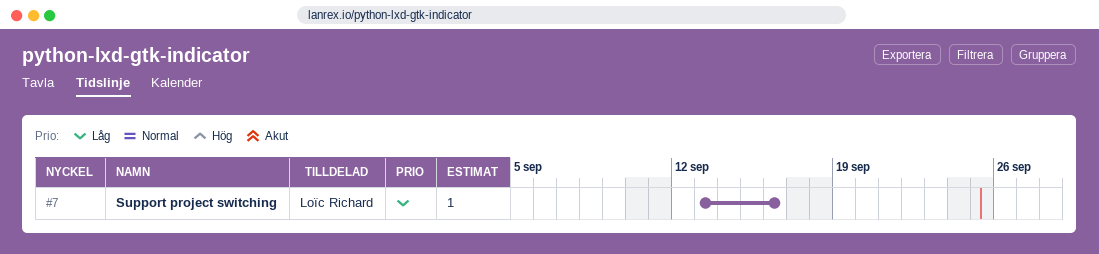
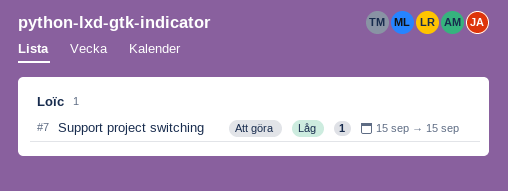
#7, start: Sep 13 -> Sep 15
#7, due: Sep 16 -> Sep 15

